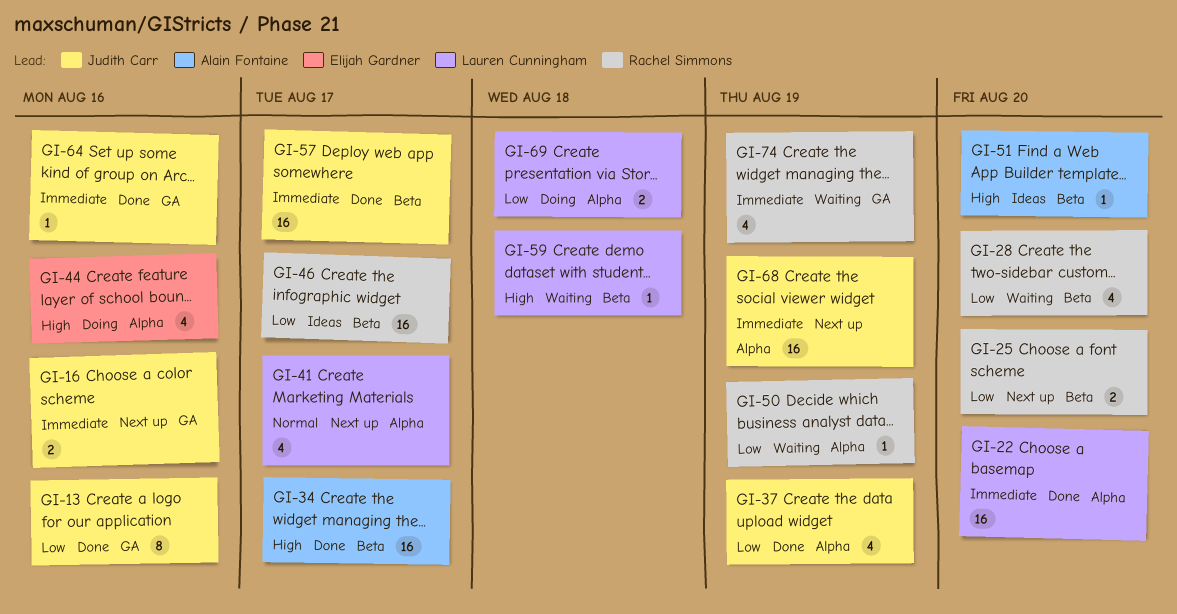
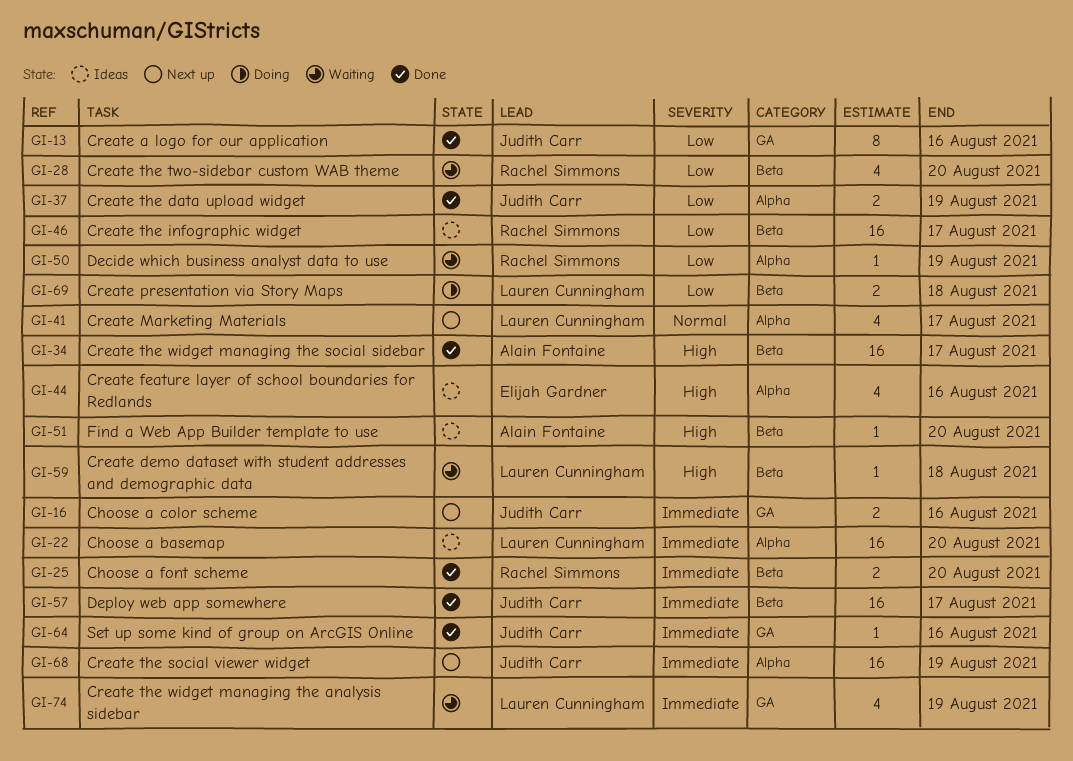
GI-22, status: Done -> Ideas
GI-25, status: Next up -> Done
GI-25, priority: Low -> Immediate
GI-37, estimate: 4 -> 2
GI-44, status: Doing -> Ideas
GI-69, label: Alpha -> Beta
GI-74, owner: Rachel Simmons -> Lauren Cunningham

